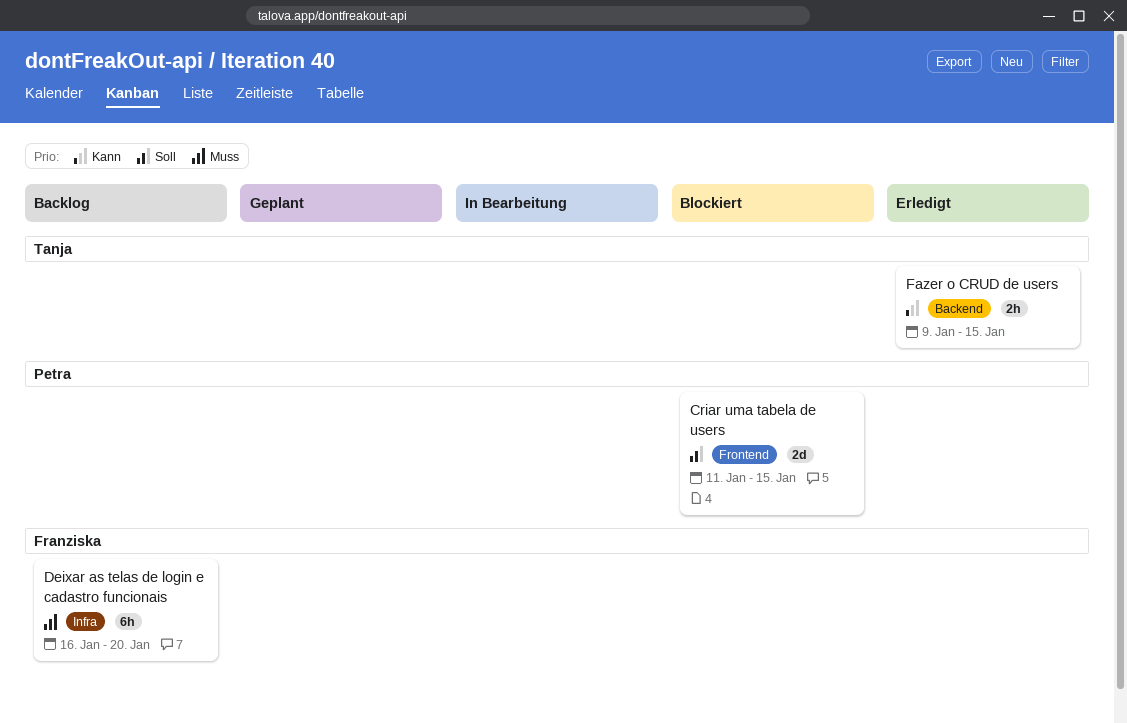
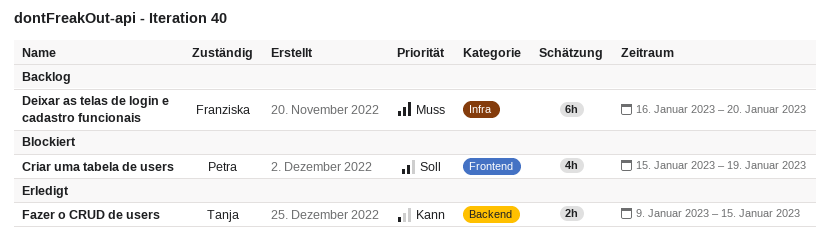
Criar uma tabela de users, estimate: 2d -> 4h
Criar uma tabela de users, start: Jan 11 -> Jan 15
Criar uma tabela de users, due: Jan 15 -> Jan 19

